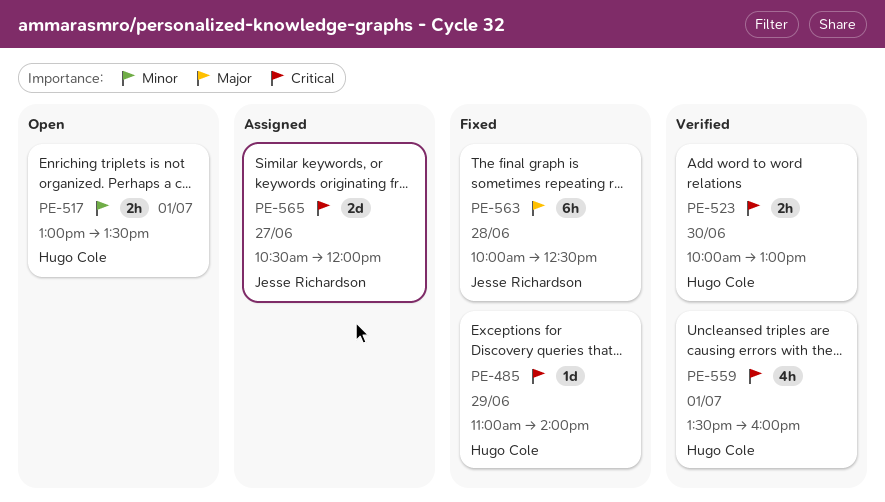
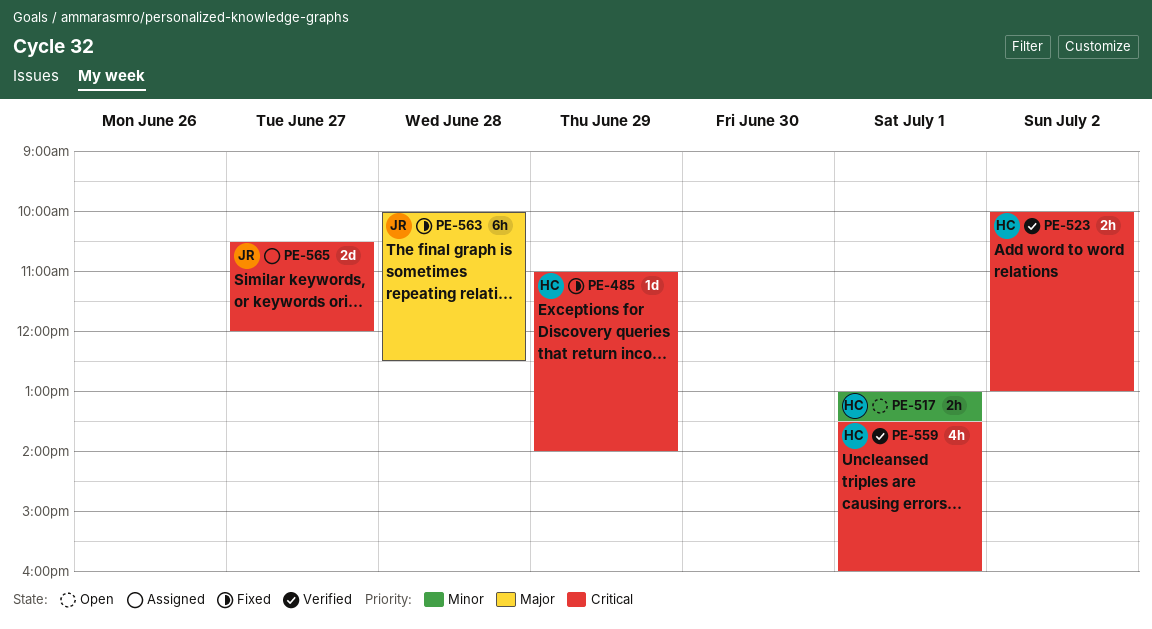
PE-523, day: Jun 30 -> Jul 2

